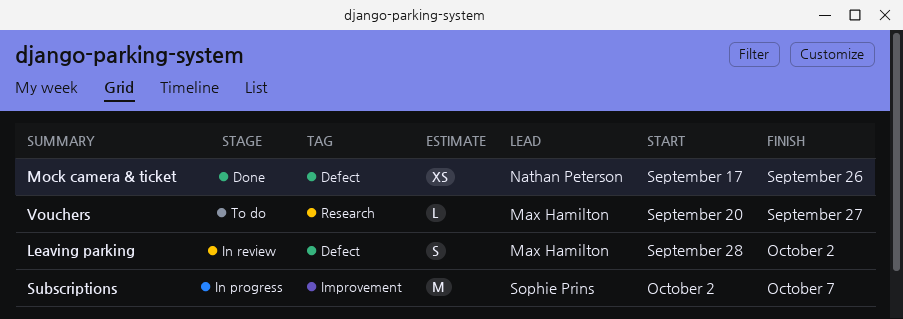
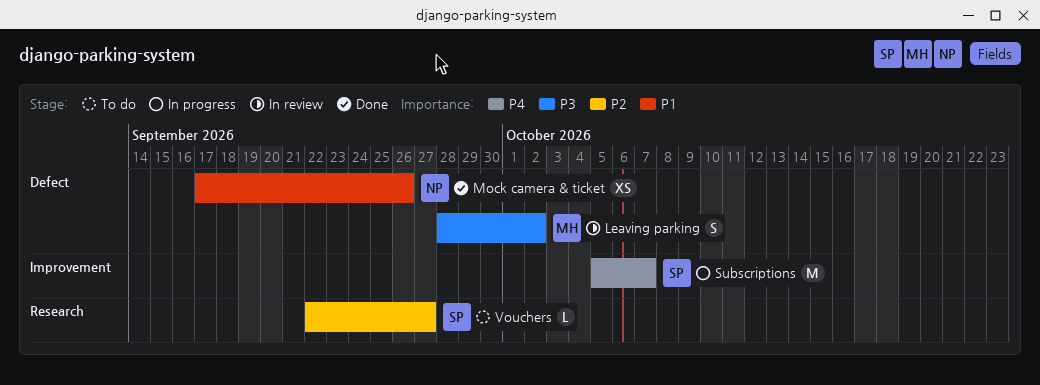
Subscriptions, start: Oct 2 -> Oct 5
Vouchers, owner: Max Hamilton -> Sophie Prins
Vouchers, start: Sep 20 -> Sep 22

